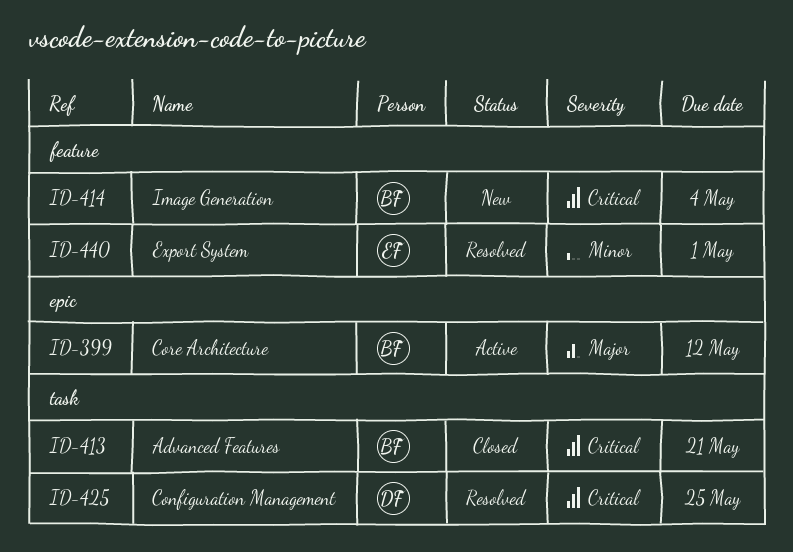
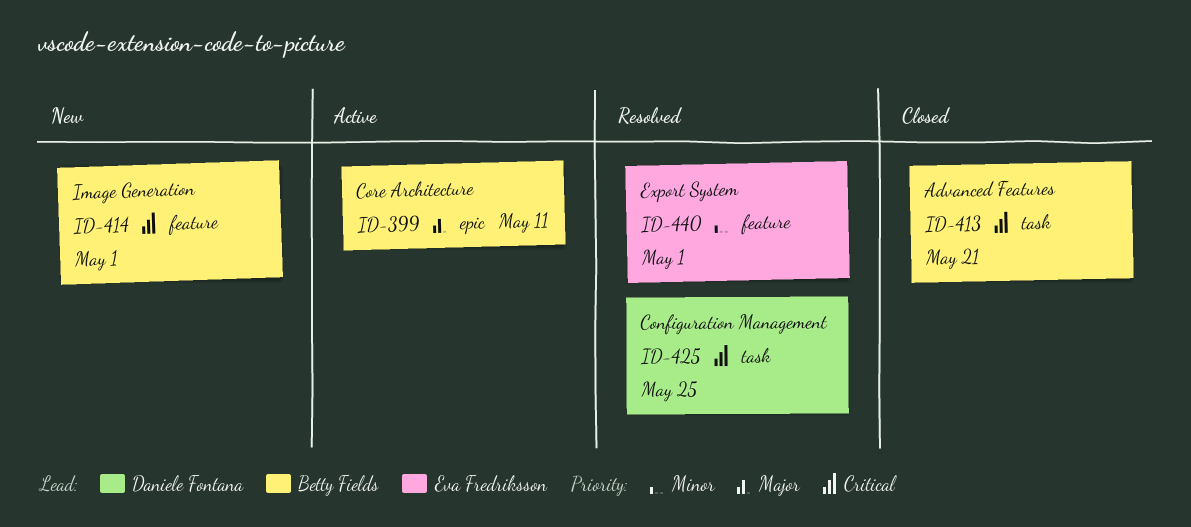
ID-399, due: May 12 -> May 11
ID-414, due: May 4 -> May 1

